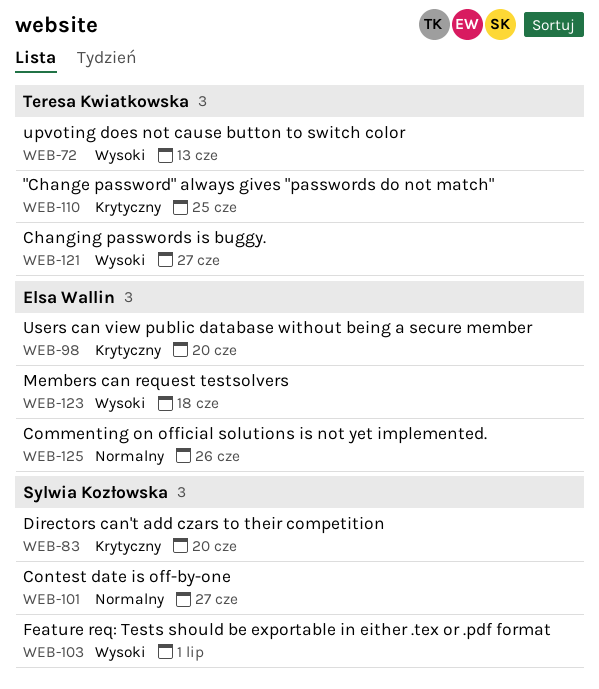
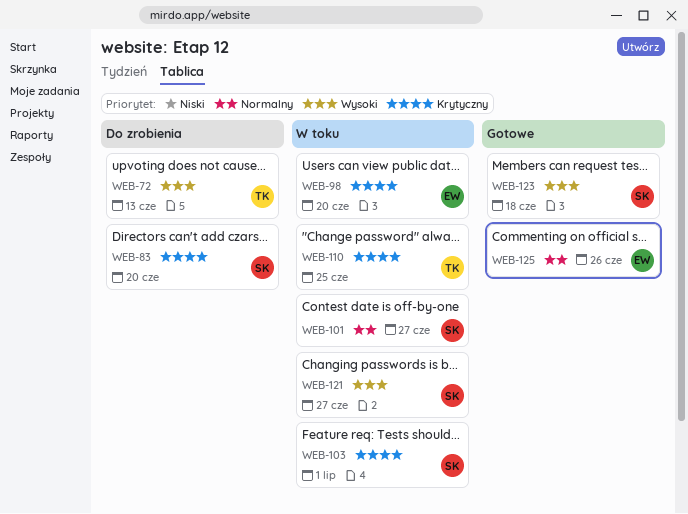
WEB-103, priority: Wysoki -> Krytyczny
WEB-121, owner: Teresa Kwiatkowska -> Sylwia Kozłowska
WEB-123, owner: Elsa Wallin -> Sylwia Kozłowska

